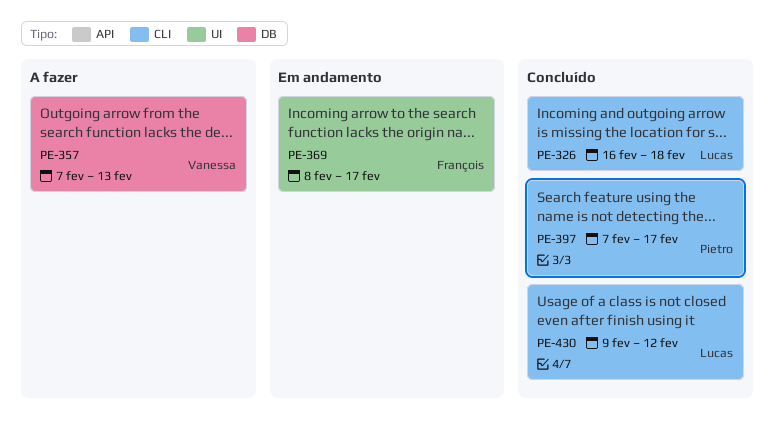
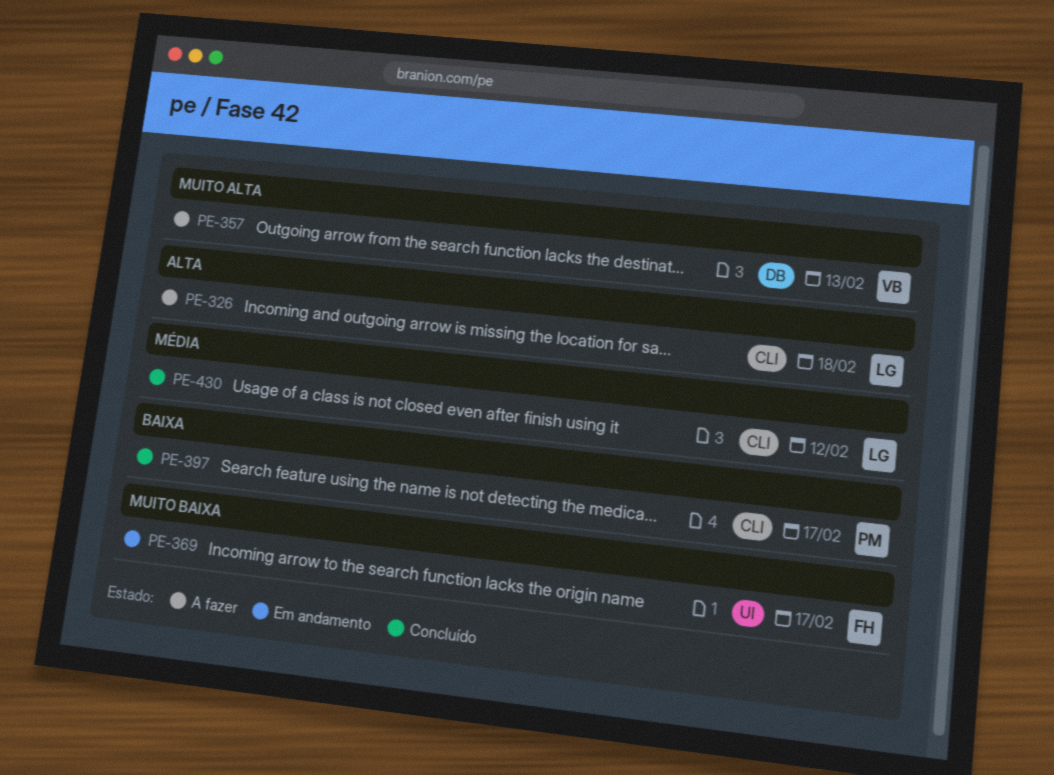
PE-326, status: Concluído -> A fazer

